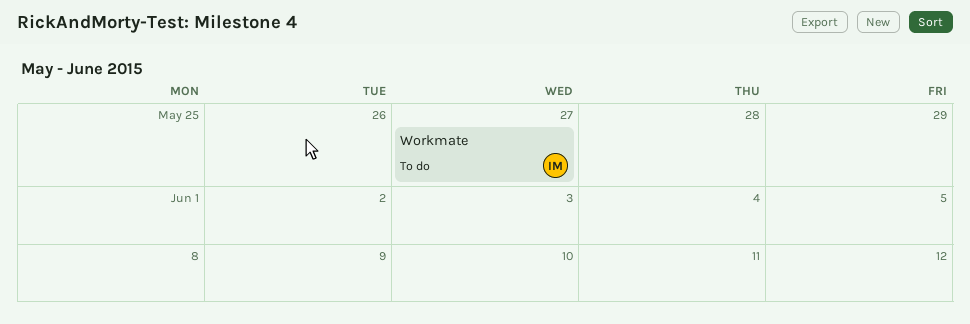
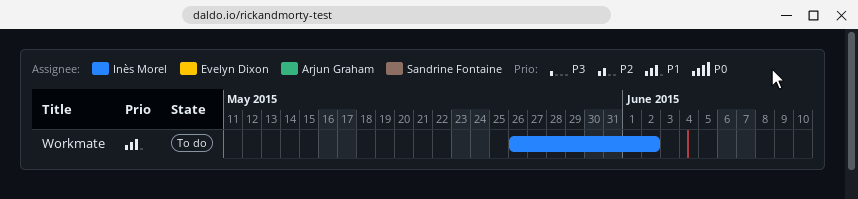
Workmate, due: May 27 -> Jun 2

